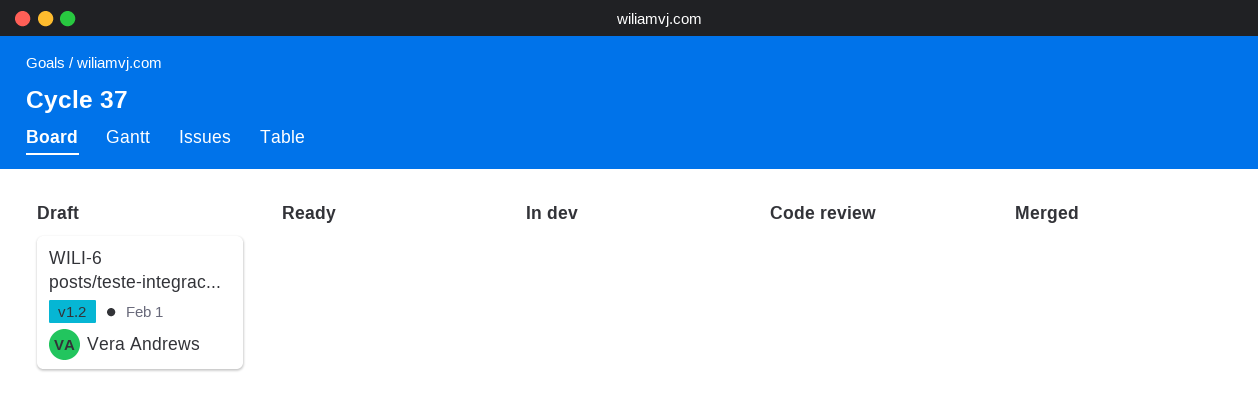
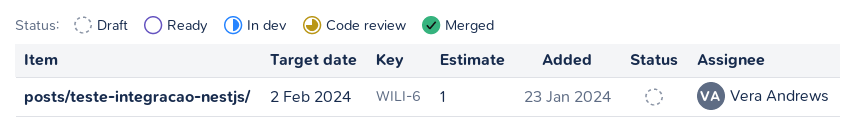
WILI-6, due: Feb 1 -> Feb 2

